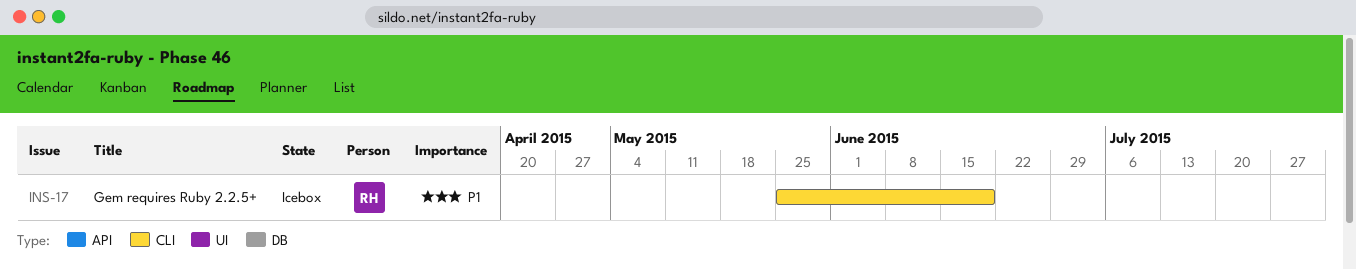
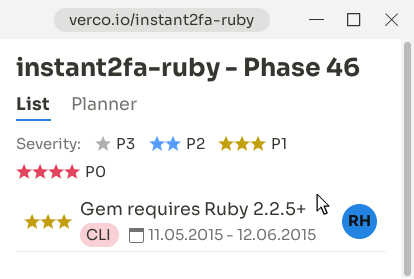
Gem requires Ruby 2.2.5+, start: May 25 -> May 11
Gem requires Ruby 2.2.5+, due: Jun 19 -> Jun 12

